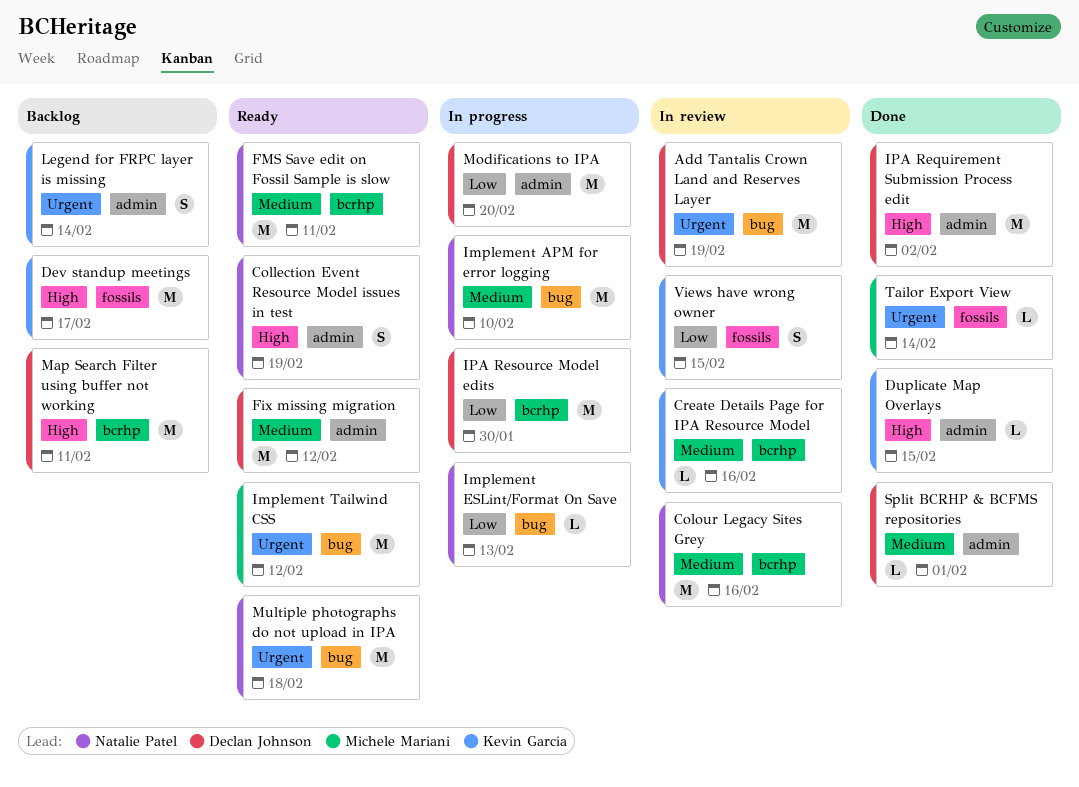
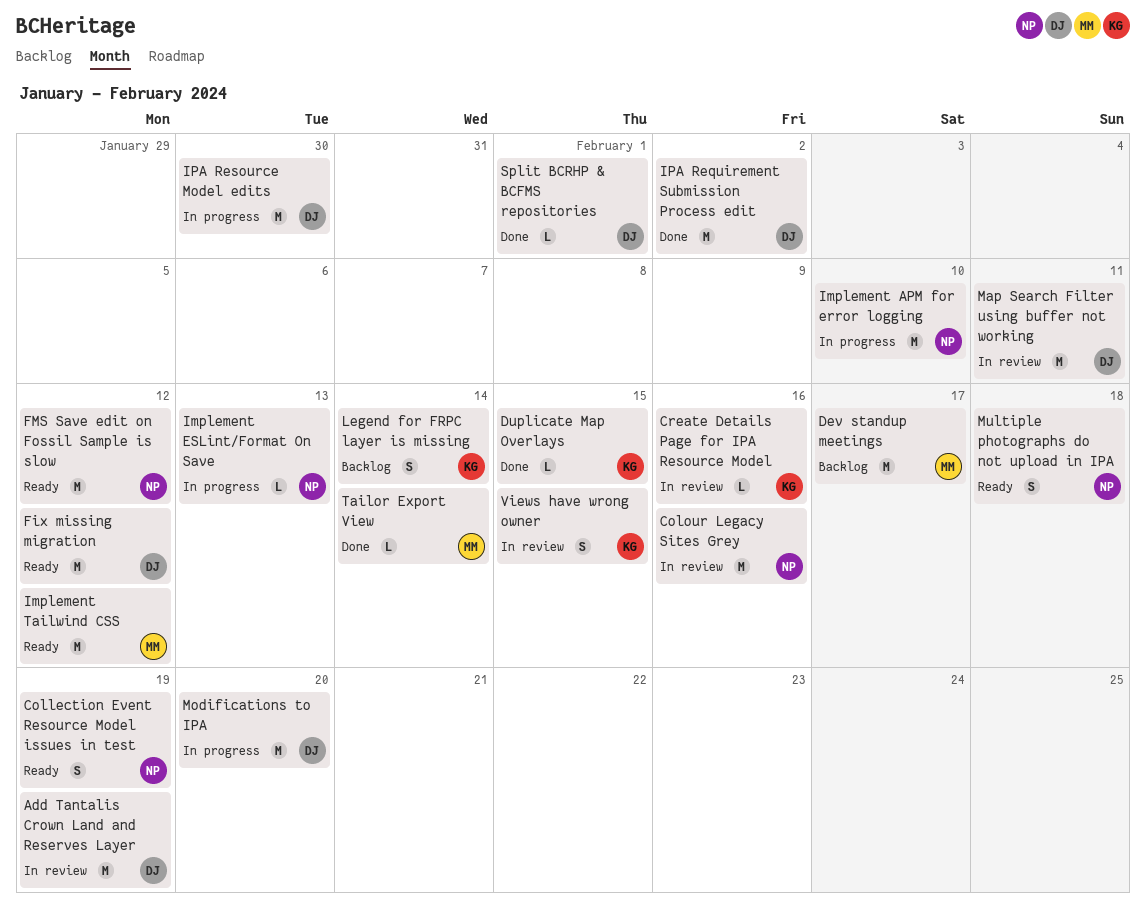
Dev standup meetings, owner: Kevin Garcia -> Michele Mariani
FMS Save edit on Fossil Sample is slow, due: Feb 11 -> Feb 12
Map Search Filter using buffer not working, status: Backlog -> In review
Multiple photographs do not upload in IPA, estimate: M -> S

